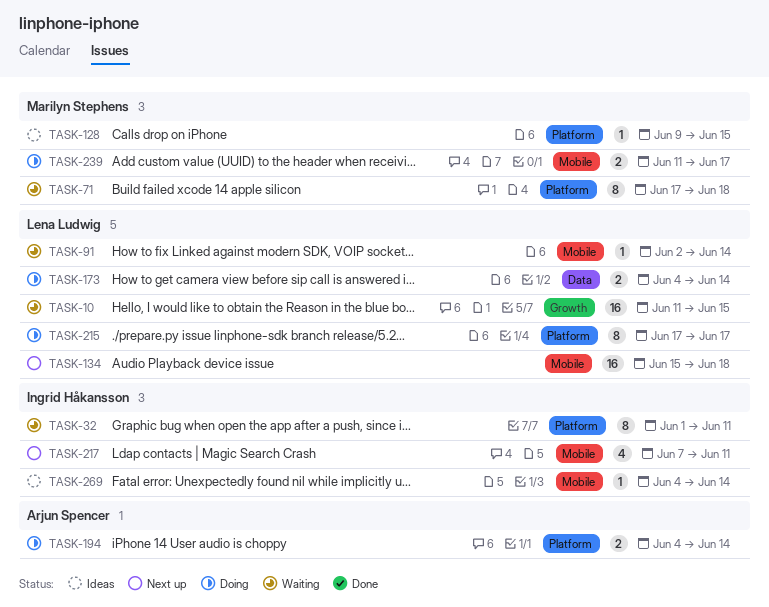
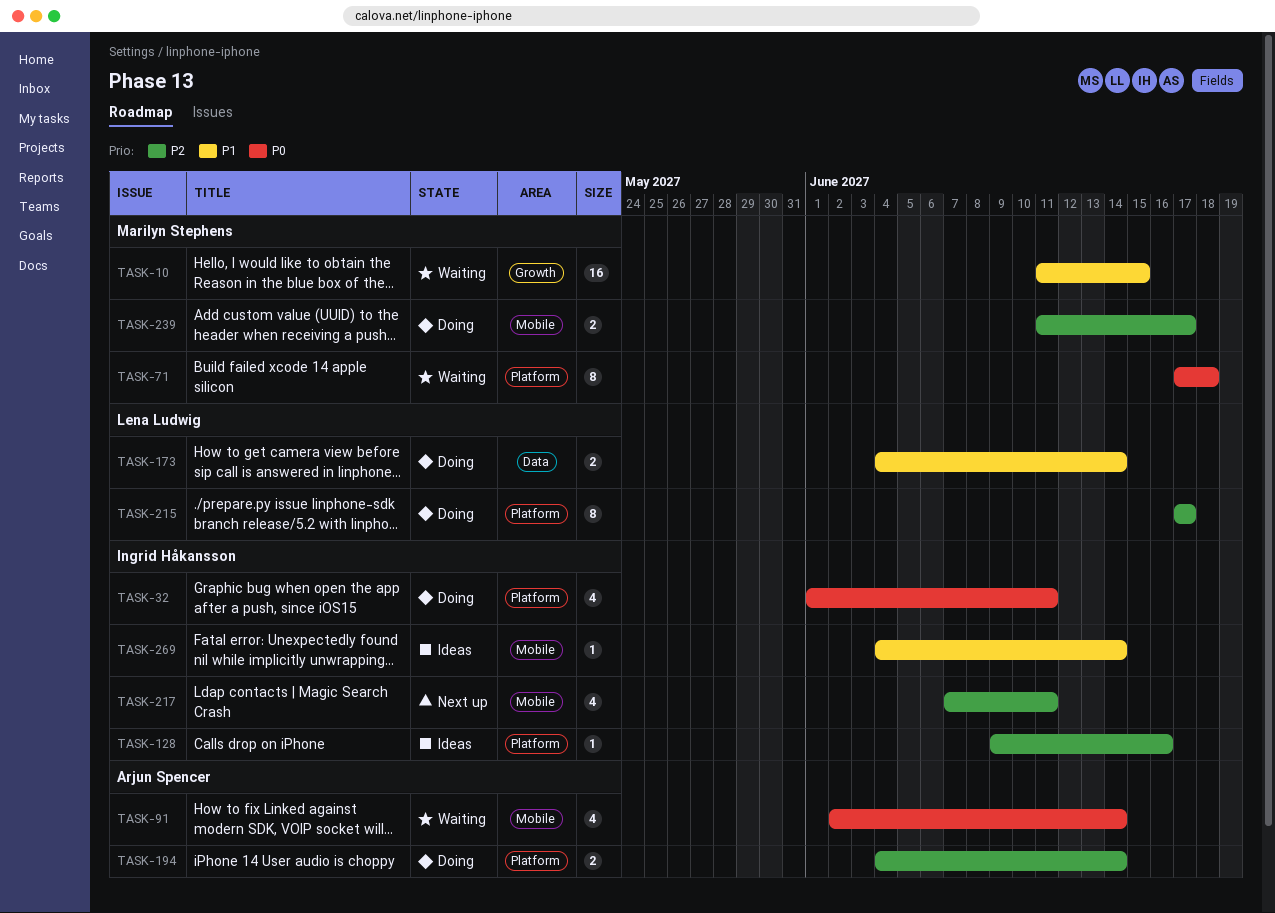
TASK-10, owner: Lena Ludwig -> Marilyn Stephens
TASK-32, status: Waiting -> Doing
TASK-32, estimate: 8 -> 4
TASK-91, owner: Lena Ludwig -> Arjun Spencer
TASK-91, estimate: 1 -> 4
TASK-128, owner: Marilyn Stephens -> Ingrid Håkansson
TASK-128, due: Jun 15 -> Jun 16
TASK-134: present -> none

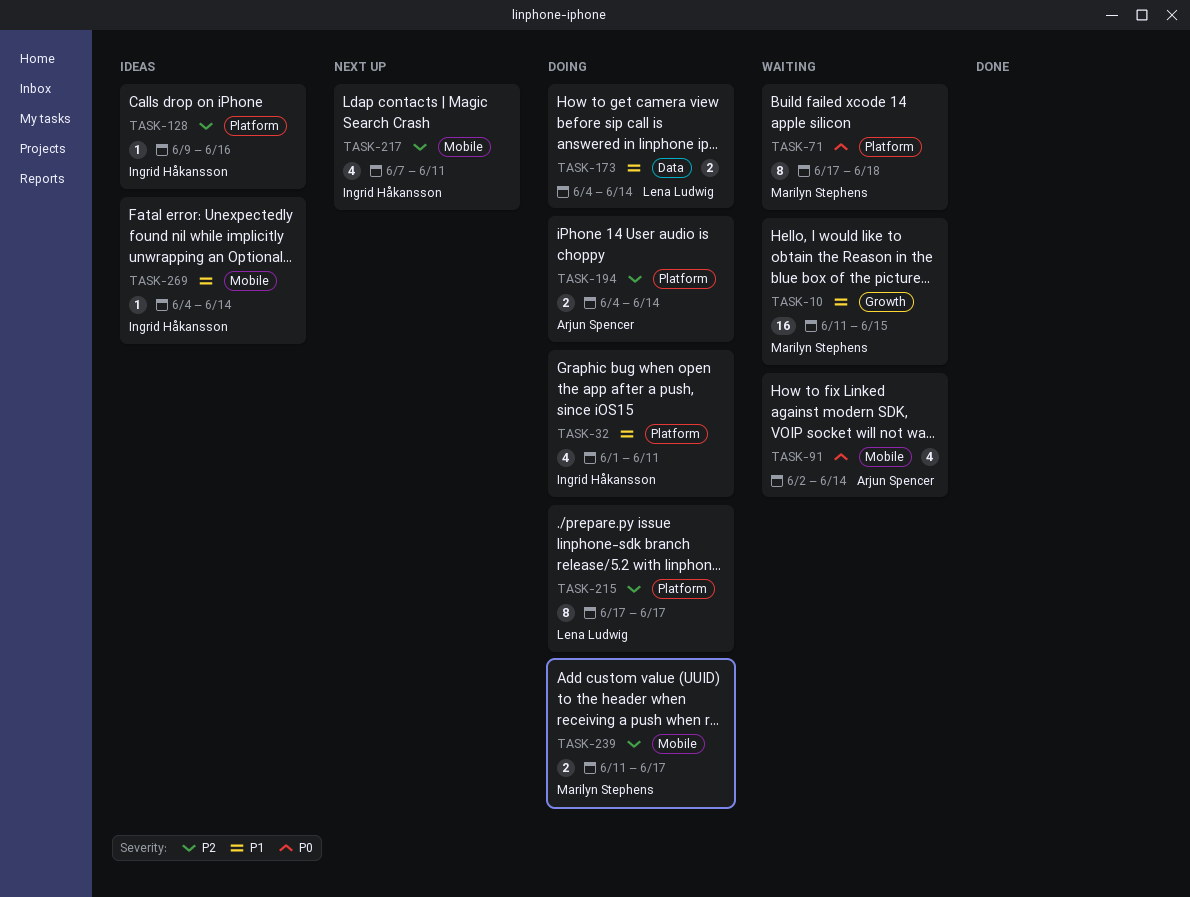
TASK-32, priority: P0 -> P1

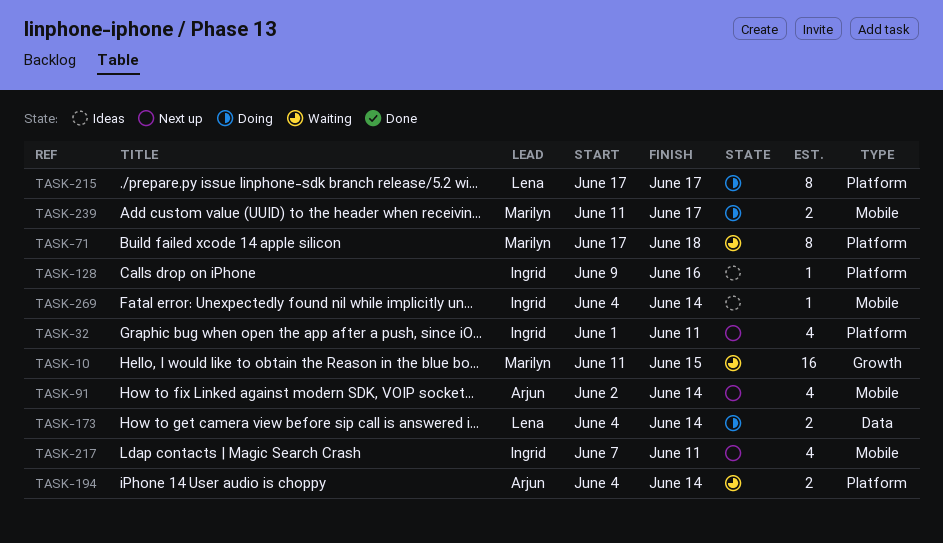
TASK-32, status: Doing -> Next up
TASK-91, status: Waiting -> Next up
TASK-194, status: Doing -> Waiting

